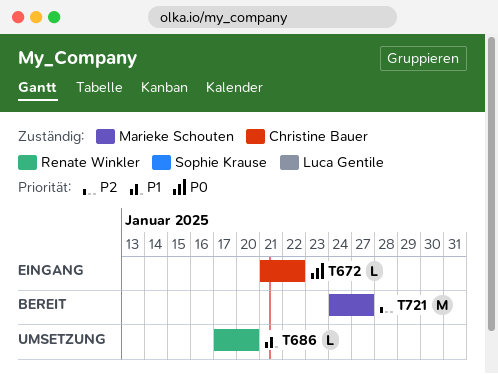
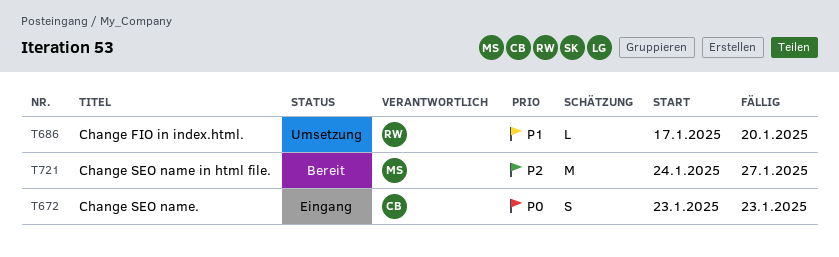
T672, estimate: L -> S
T672, start: Jan 21 -> Jan 23
T672, due: Jan 22 -> Jan 23

